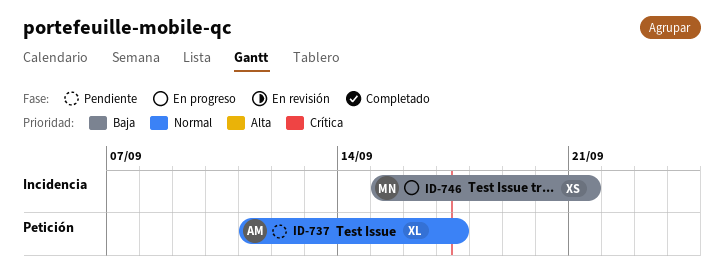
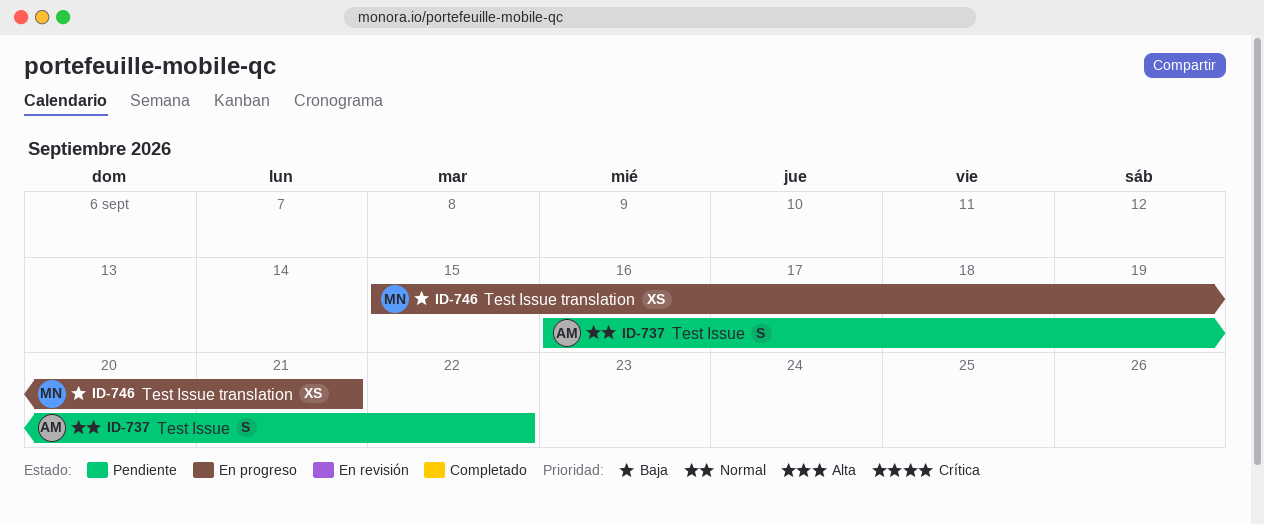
ID-737, estimate: XL -> S
ID-737, start: Sep 11 -> Sep 16
ID-737, due: Sep 17 -> Sep 22

